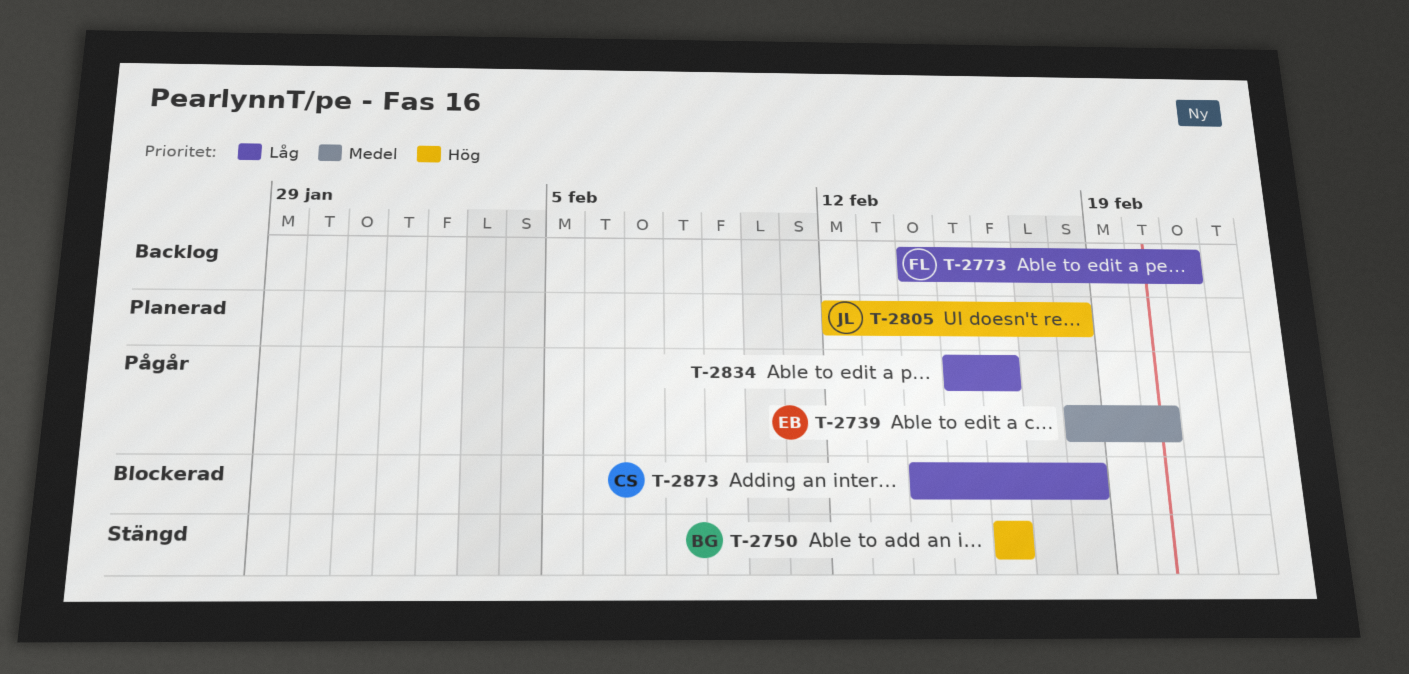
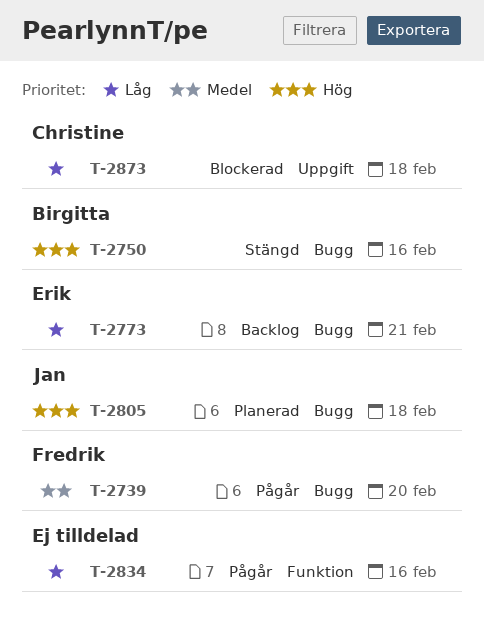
T-2739, owner: Erik -> Fredrik
T-2773, owner: Fredrik -> Erik

